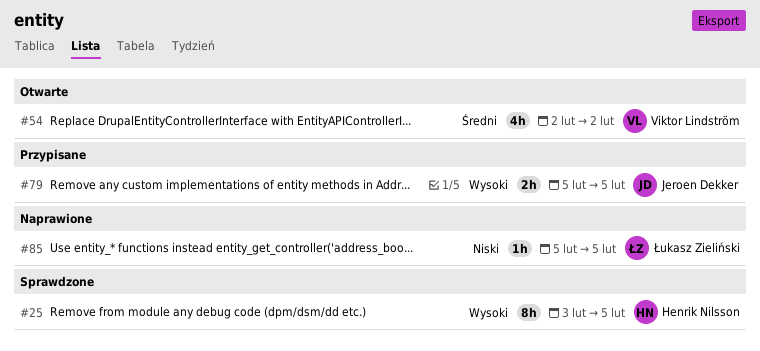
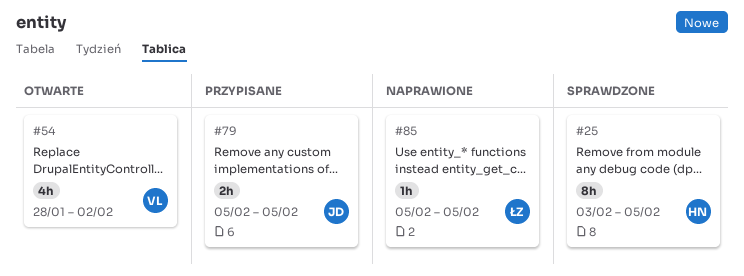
#54, start: Feb 2 -> Jan 28

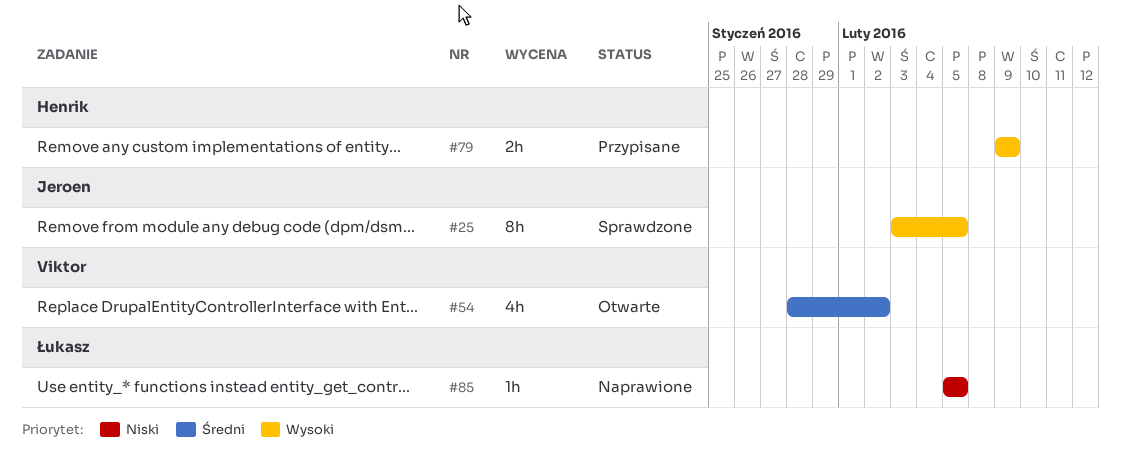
#25, owner: Henrik -> Jeroen
#79, owner: Jeroen -> Henrik
#79, start: Feb 5 -> Feb 9
#79, due: Feb 5 -> Feb 9

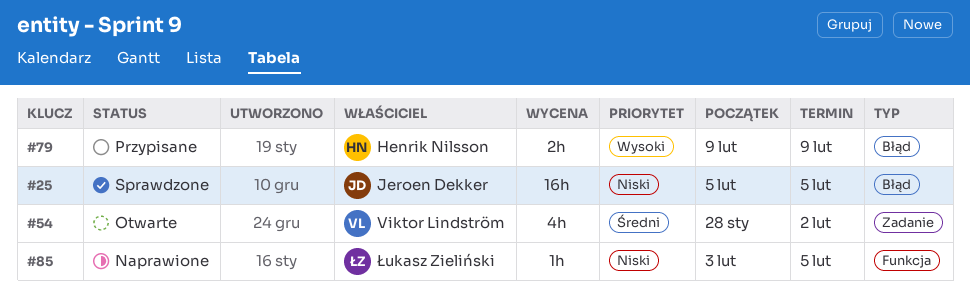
#25, priority: Wysoki -> Niski
#25, estimate: 8h -> 16h
#25, start: Feb 3 -> Feb 5
#85, start: Feb 5 -> Feb 3

